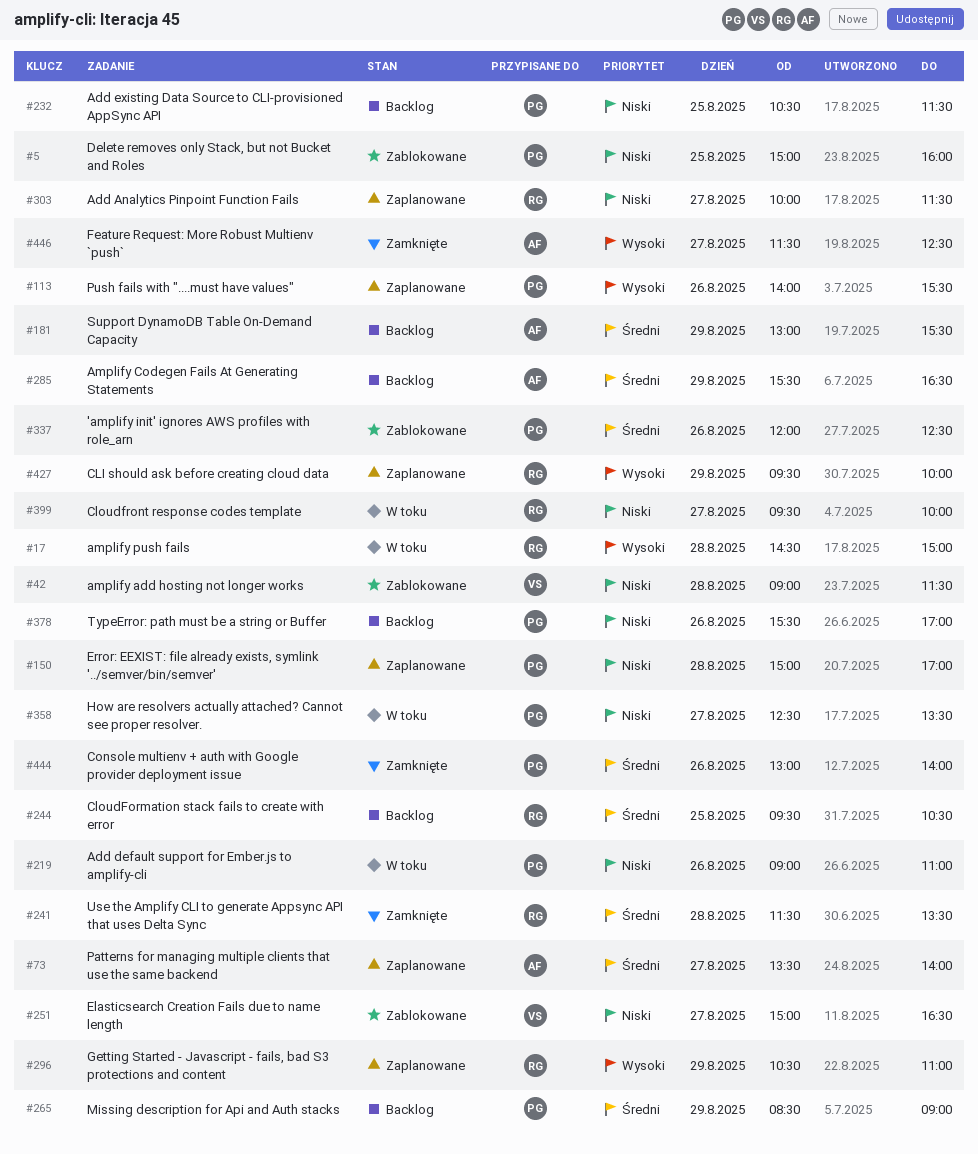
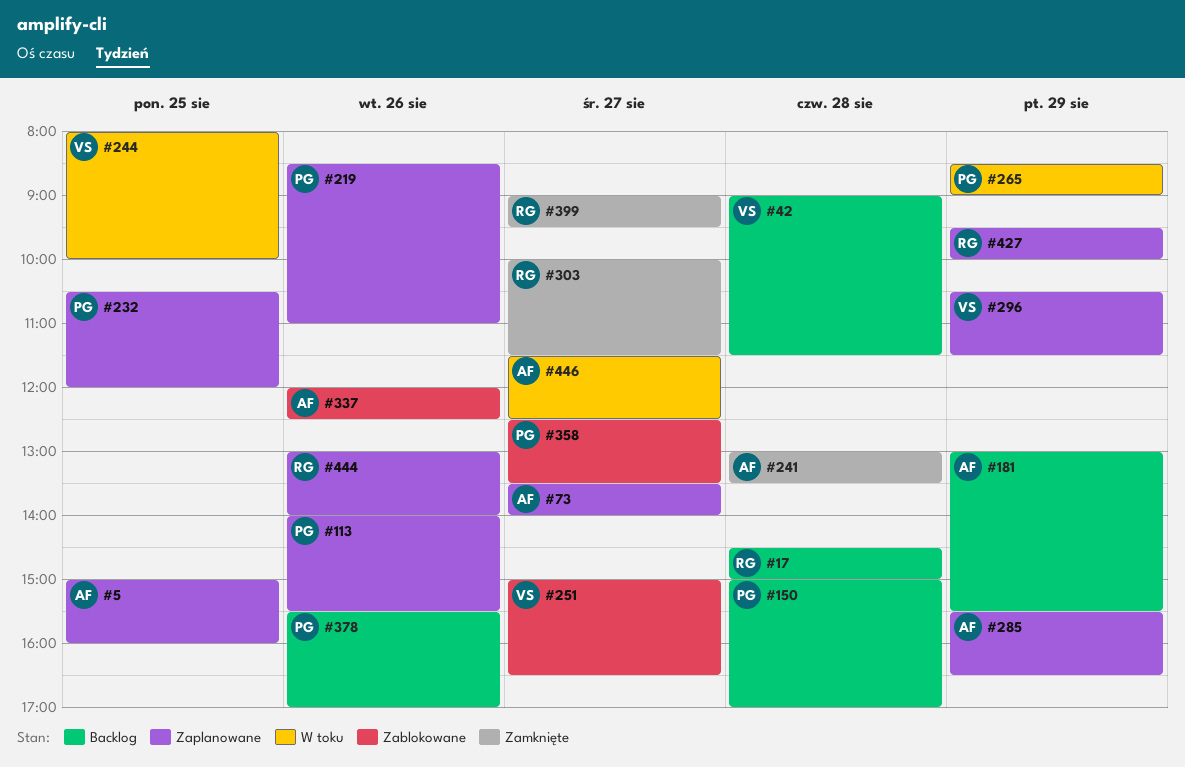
#5, status: Zablokowane -> Zaplanowane
#5, owner: PG -> AF
#17, status: W toku -> Backlog
#42, status: Zablokowane -> Backlog
#150, status: Zaplanowane -> Backlog
#219, status: W toku -> Zaplanowane
#219, begins: 09:00 -> 08:30
#232, status: Backlog -> Zaplanowane
#232, ends: 11:30 -> 12:00
#241, owner: RG -> AF
#241, begins: 11:30 -> 13:00
#244, status: Backlog -> W toku
#244, owner: RG -> VS
#244, begins: 09:30 -> 08:00
#244, ends: 10:30 -> 10:00
#265, status: Backlog -> W toku
#285, status: Backlog -> Zaplanowane
#296, owner: RG -> VS
#296, ends: 11:00 -> 11:30
#303, status: Zaplanowane -> Zamknięte
#337, owner: PG -> AF
#358, status: W toku -> Zablokowane
#399, status: W toku -> Zamknięte
#399, begins: 09:30 -> 09:00
#399, ends: 10:00 -> 09:30
#444, status: Zamknięte -> Zaplanowane
#444, owner: PG -> RG
#446, status: Zamknięte -> W toku

